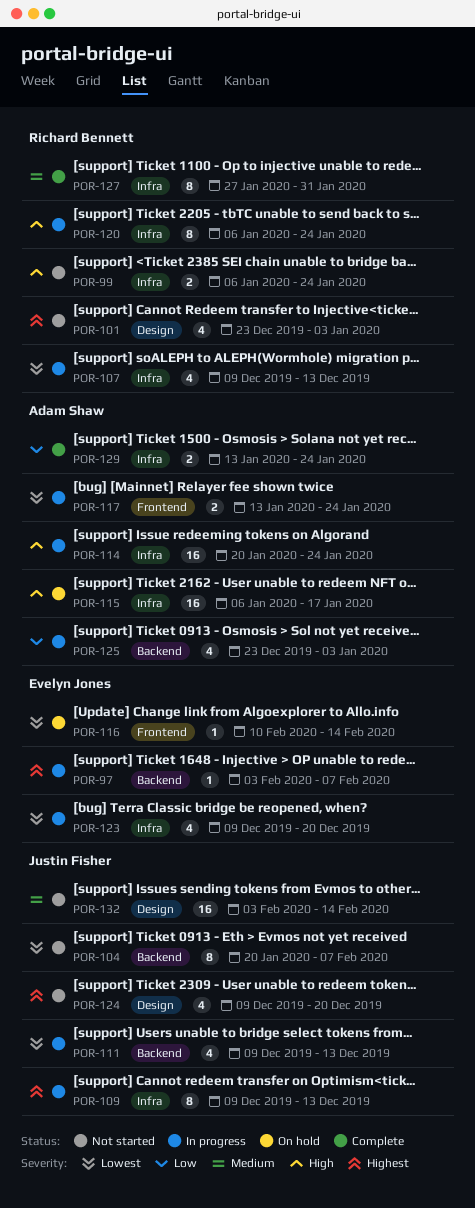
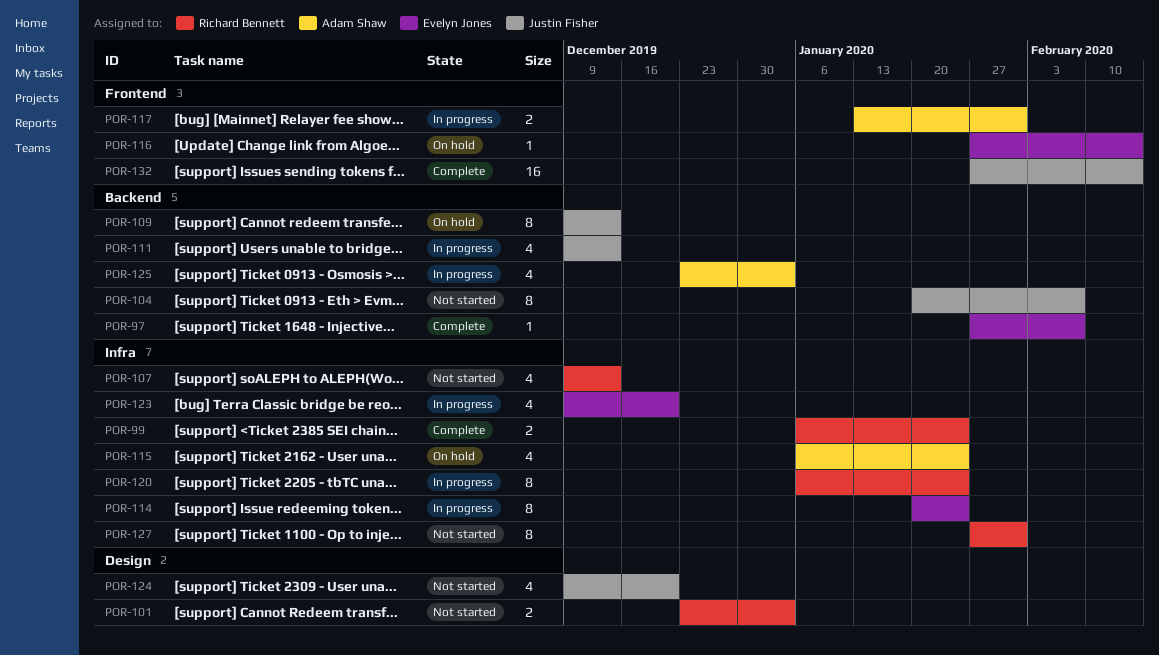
POR-97, status: In progress -> Complete
POR-97, start: Feb 3 -> Jan 27
POR-99, status: Not started -> Complete
POR-101, estimate: 4 -> 2
POR-107, status: In progress -> Not started
POR-109, status: In progress -> On hold
POR-109, label: Infra -> Backend
POR-114, owner: Adam Shaw -> Evelyn Jones
POR-114, estimate: 16 -> 8
POR-115, estimate: 16 -> 4
POR-115, due: Jan 17 -> Jan 24
POR-116, start: Feb 10 -> Jan 27
POR-117, due: Jan 24 -> Jan 31
POR-127, status: Complete -> Not started
POR-129: present -> none
POR-132, status: Not started -> Complete
POR-132, label: Design -> Frontend
POR-132, start: Feb 3 -> Jan 27

